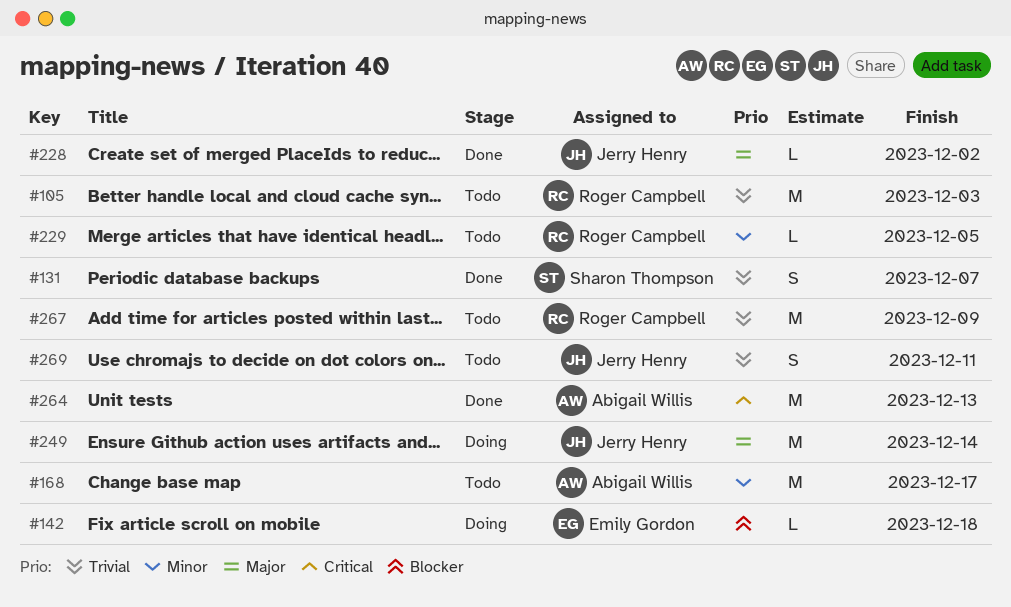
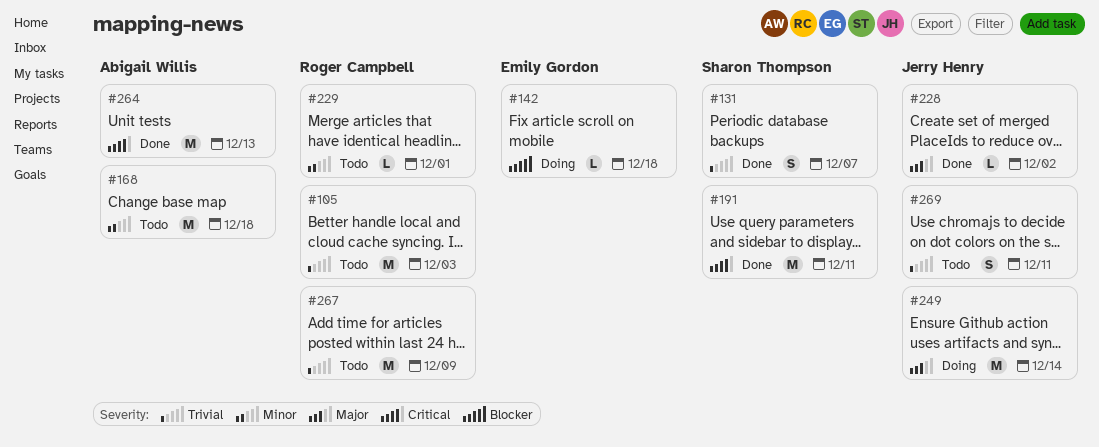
#168, due: Dec 17 -> Dec 18
#191: none -> present
#229, due: Dec 5 -> Dec 1

